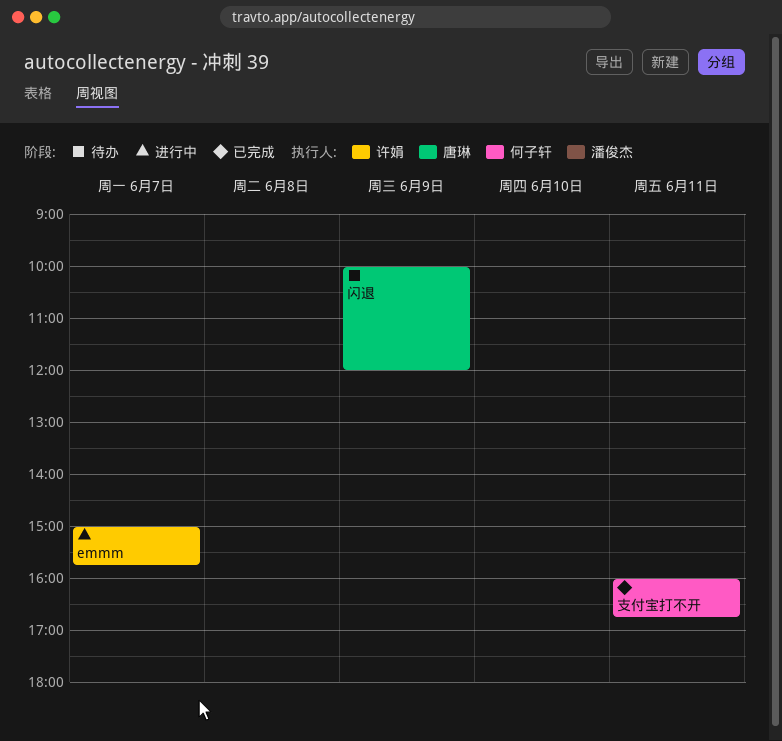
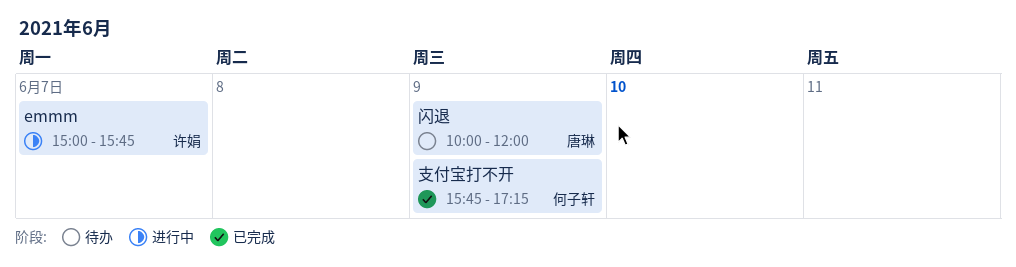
支付宝打不开, day: Jun 11 -> Jun 9
支付宝打不开, begins: 16:00 -> 15:45
支付宝打不开, ends: 16:45 -> 17:15

